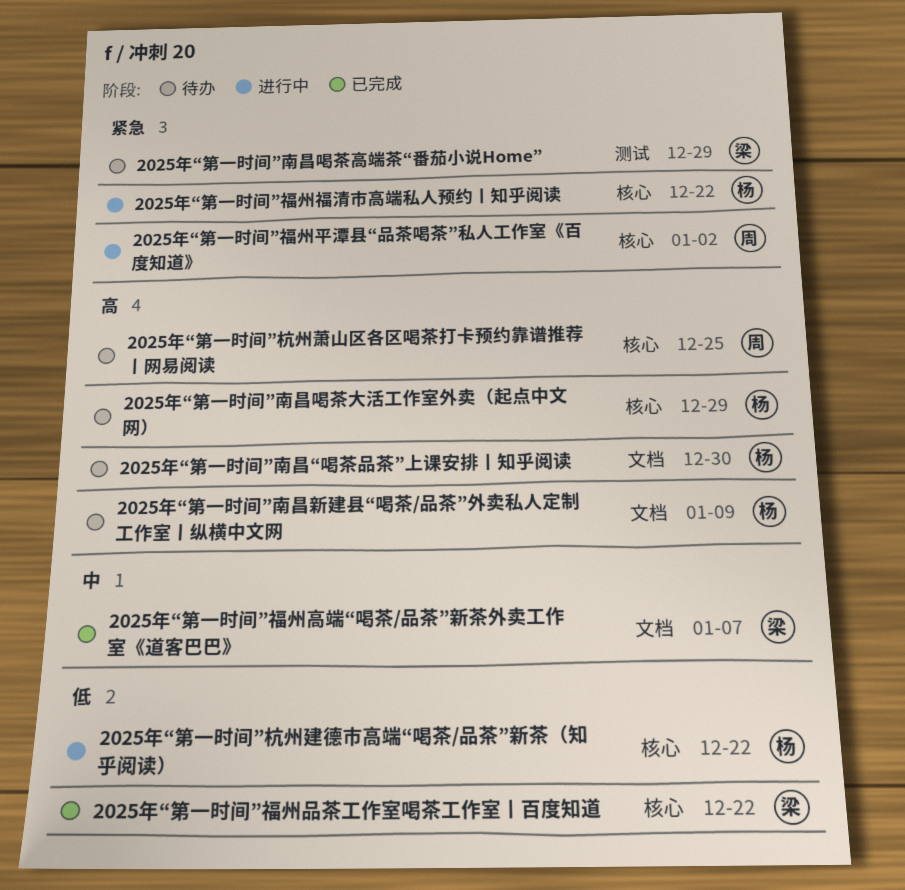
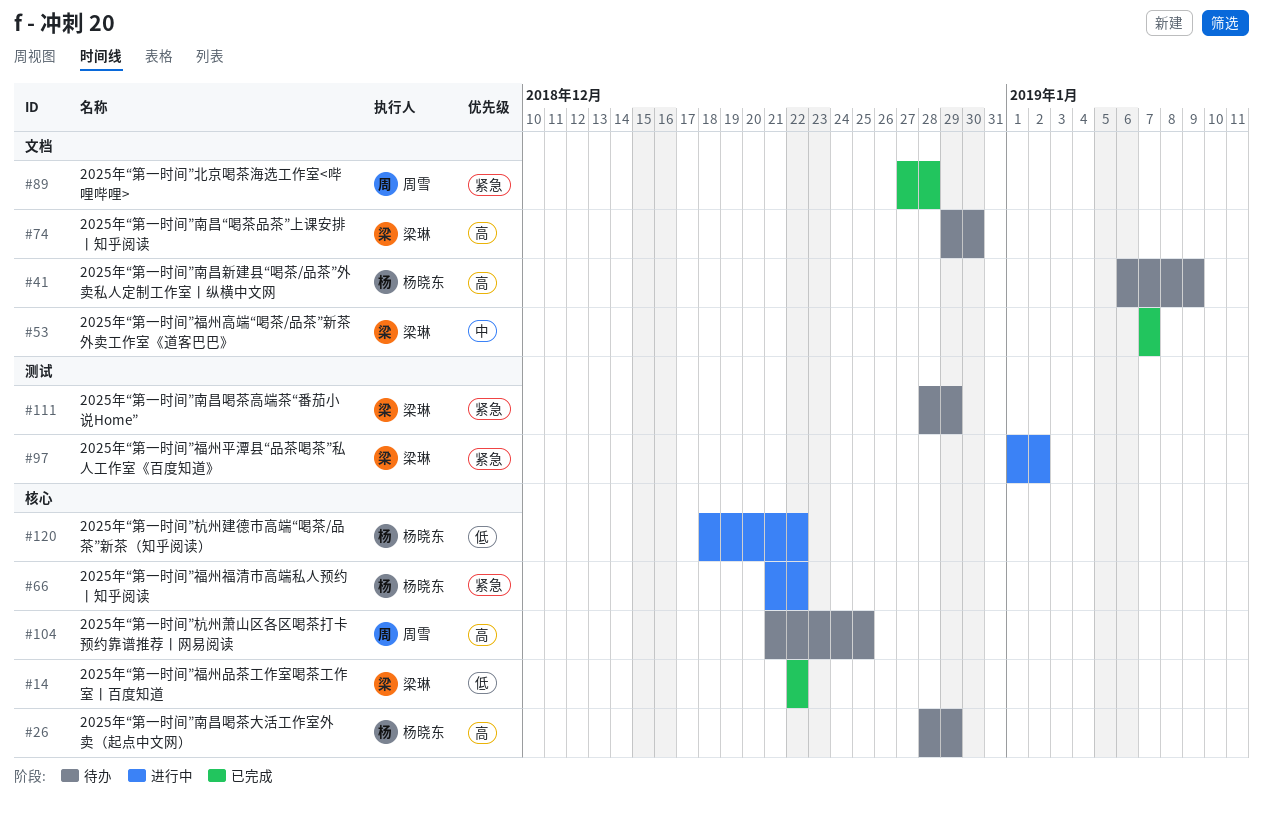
2025年“第一时间”北京喝茶海选工作室<哔哩哔哩>: none -> present
2025年“第一时间”南昌“喝茶品茶”上课安排丨知乎阅读, owner: 杨晓东 -> 梁琳
2025年“第一时间”福州平潭县“品茶喝茶”私人工作室《百度知道》, owner: 周雪 -> 梁琳
2025年“第一时间”福州平潭县“品茶喝茶”私人工作室《百度知道》, label: 核心 -> 测试

